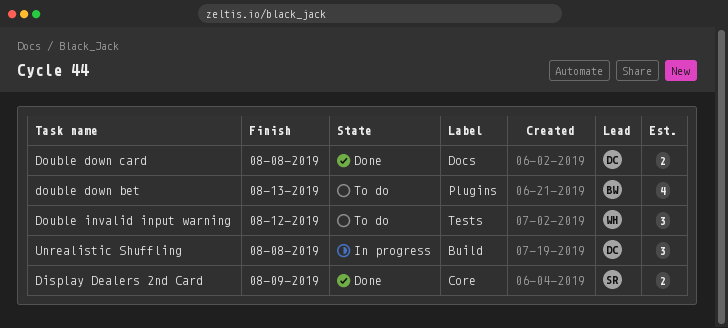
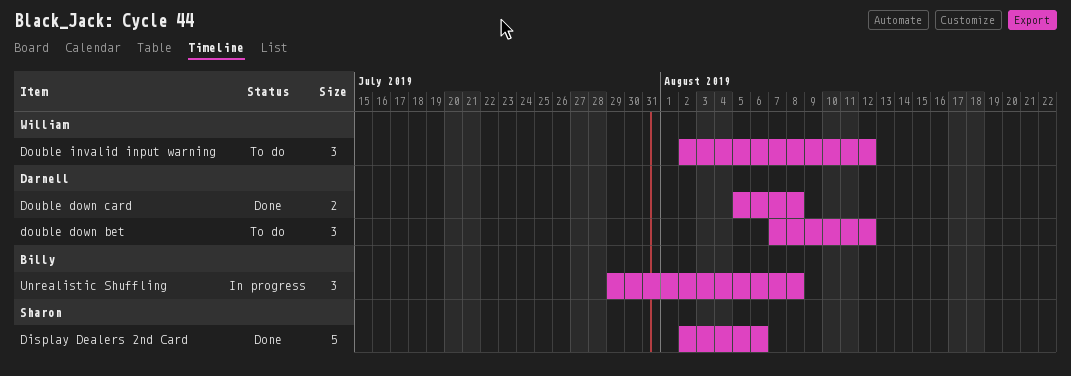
Display Dealers 2nd Card, estimate: 2 -> 5
Display Dealers 2nd Card, due: Aug 9 -> Aug 6
double down bet, owner: Billy -> Darnell
double down bet, estimate: 4 -> 3
double down bet, due: Aug 13 -> Aug 12
Unrealistic Shuffling, owner: Darnell -> Billy

